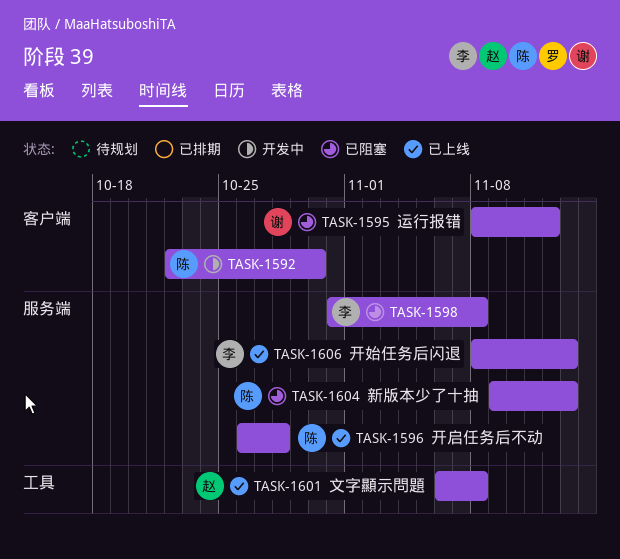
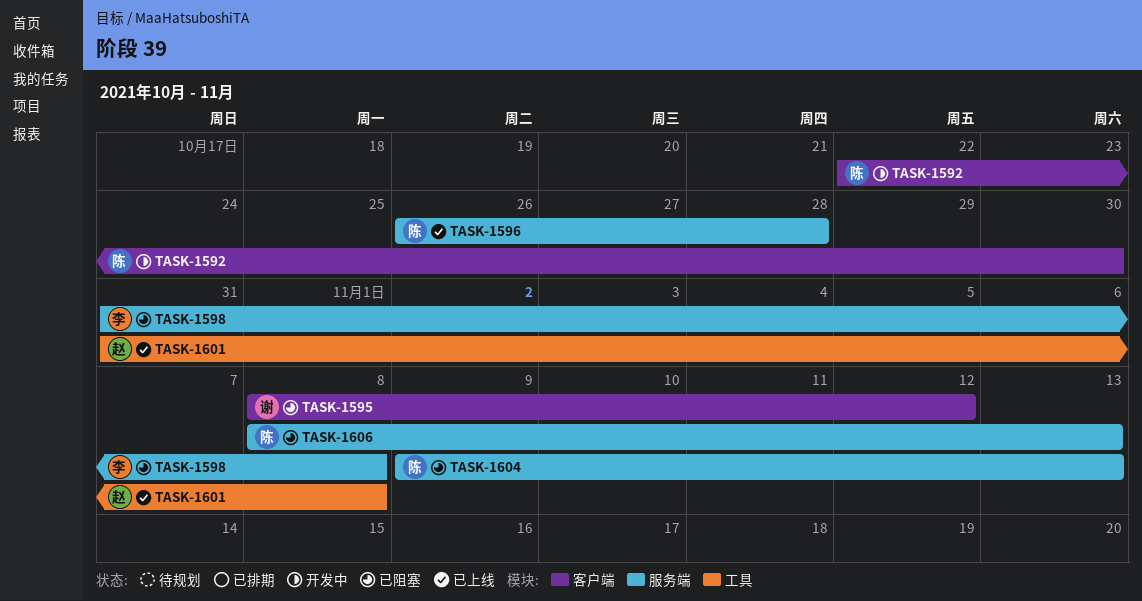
TASK-1601, start: Nov 6 -> Oct 31
TASK-1606, status: 已上线 -> 已阻塞
TASK-1606, owner: 李 -> 陈

